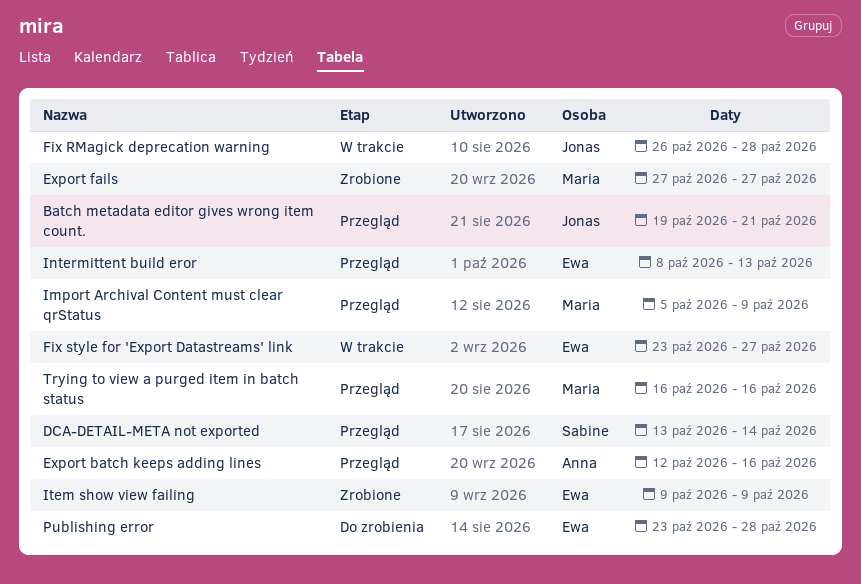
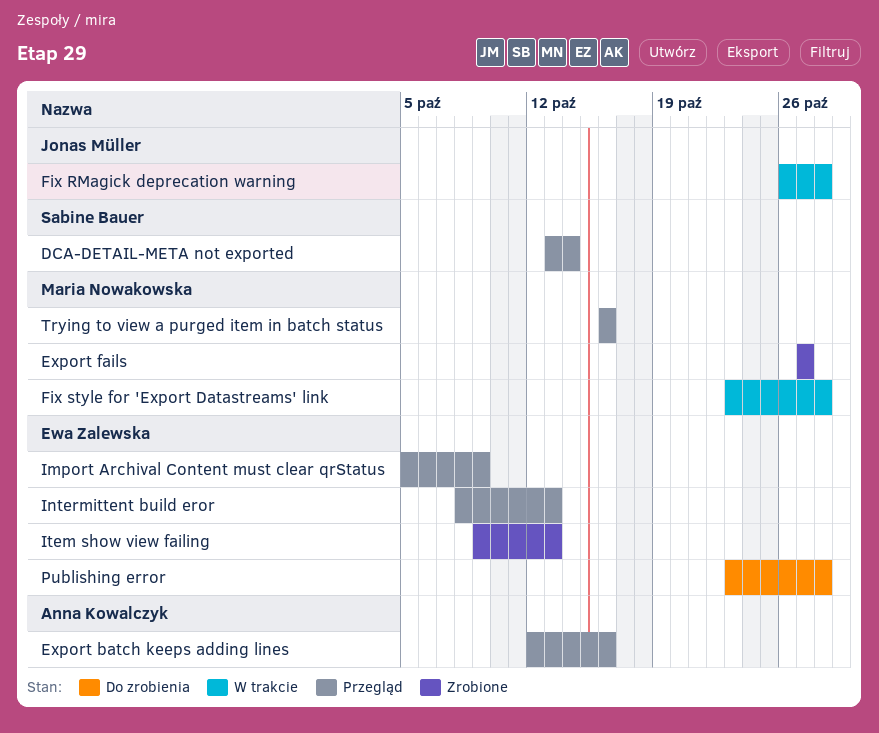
Batch metadata editor gives wrong item count.: present -> none
Fix style for 'Export Datastreams' link, owner: Ewa Zalewska -> Maria Nowakowska
Fix style for 'Export Datastreams' link, due: Oct 27 -> Oct 28
Import Archival Content must clear qrStatus, owner: Maria Nowakowska -> Ewa Zalewska
Item show view failing, due: Oct 9 -> Oct 13

